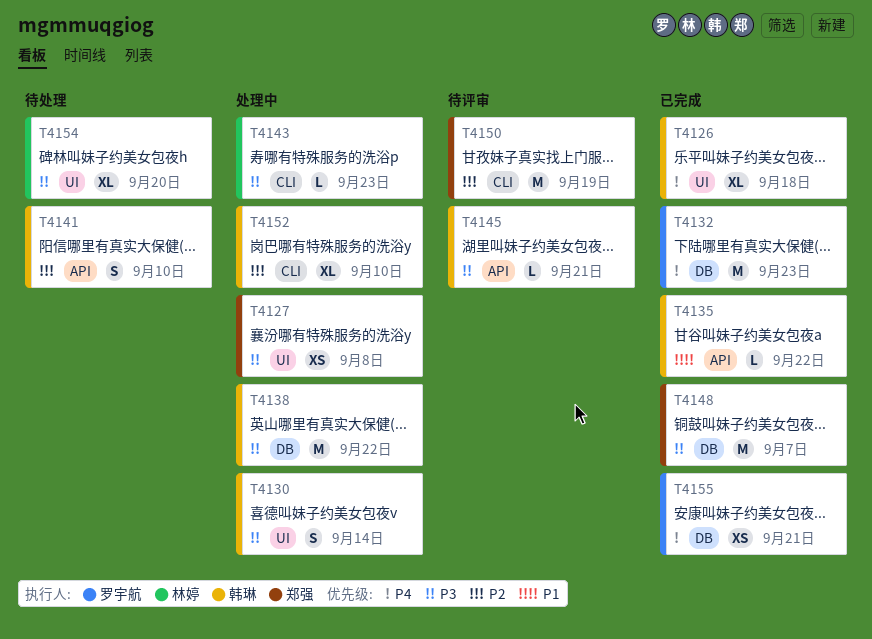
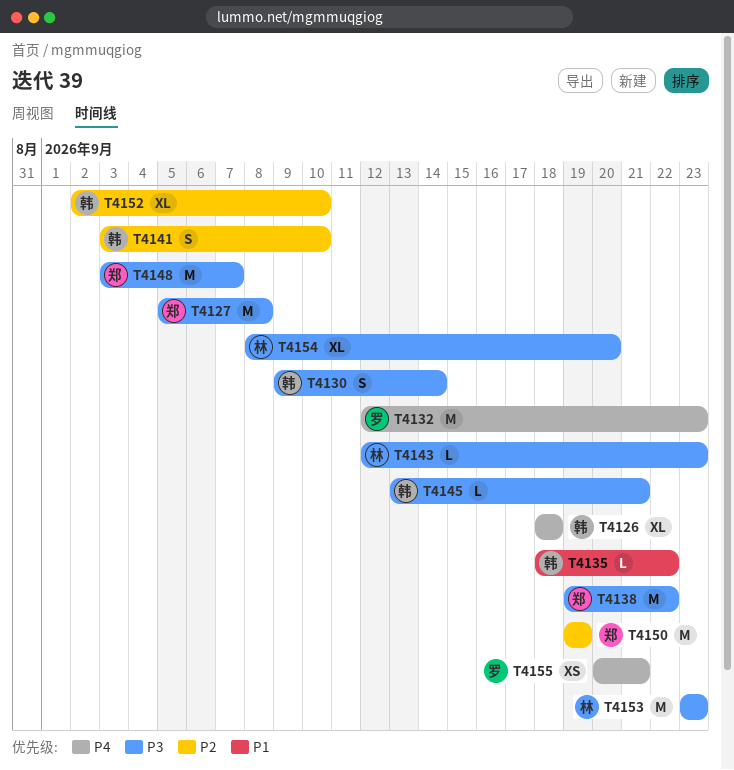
T4127, estimate: XS -> M
T4138, owner: 韩琳 -> 郑强
T4153: none -> present

